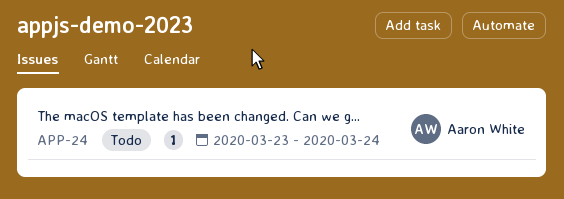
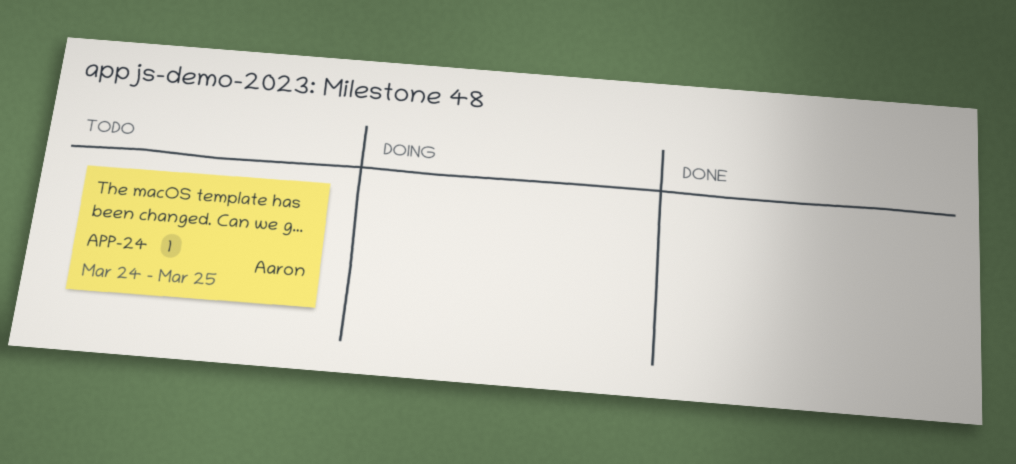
APP-24, start: Mar 23 -> Mar 24
APP-24, due: Mar 24 -> Mar 25

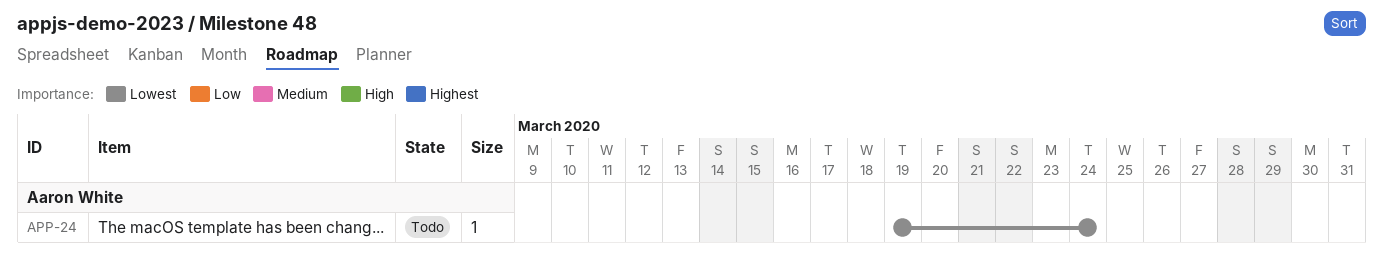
APP-24, start: Mar 24 -> Mar 19
APP-24, due: Mar 25 -> Mar 24

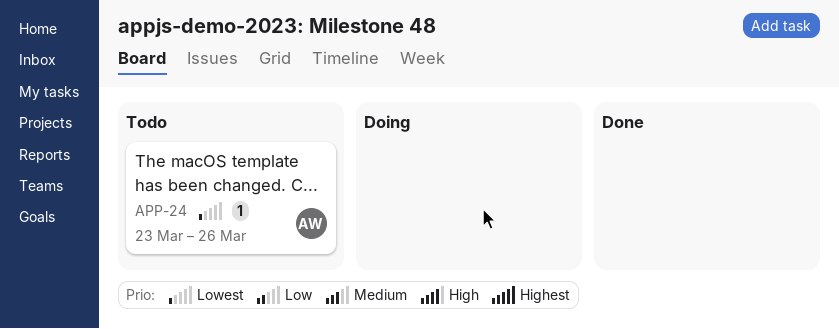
APP-24, start: Mar 19 -> Mar 23
APP-24, due: Mar 24 -> Mar 26

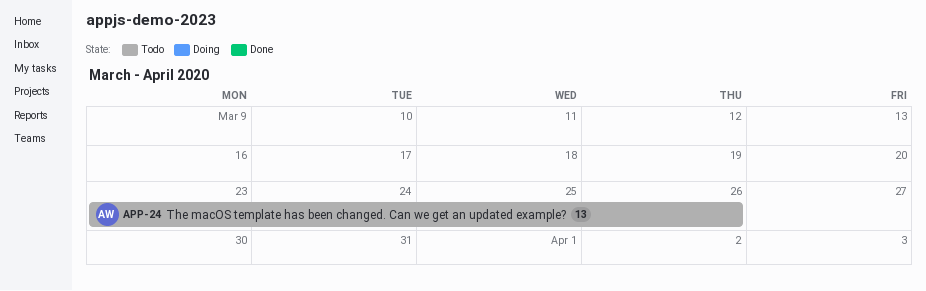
APP-24, estimate: 1 -> 13

